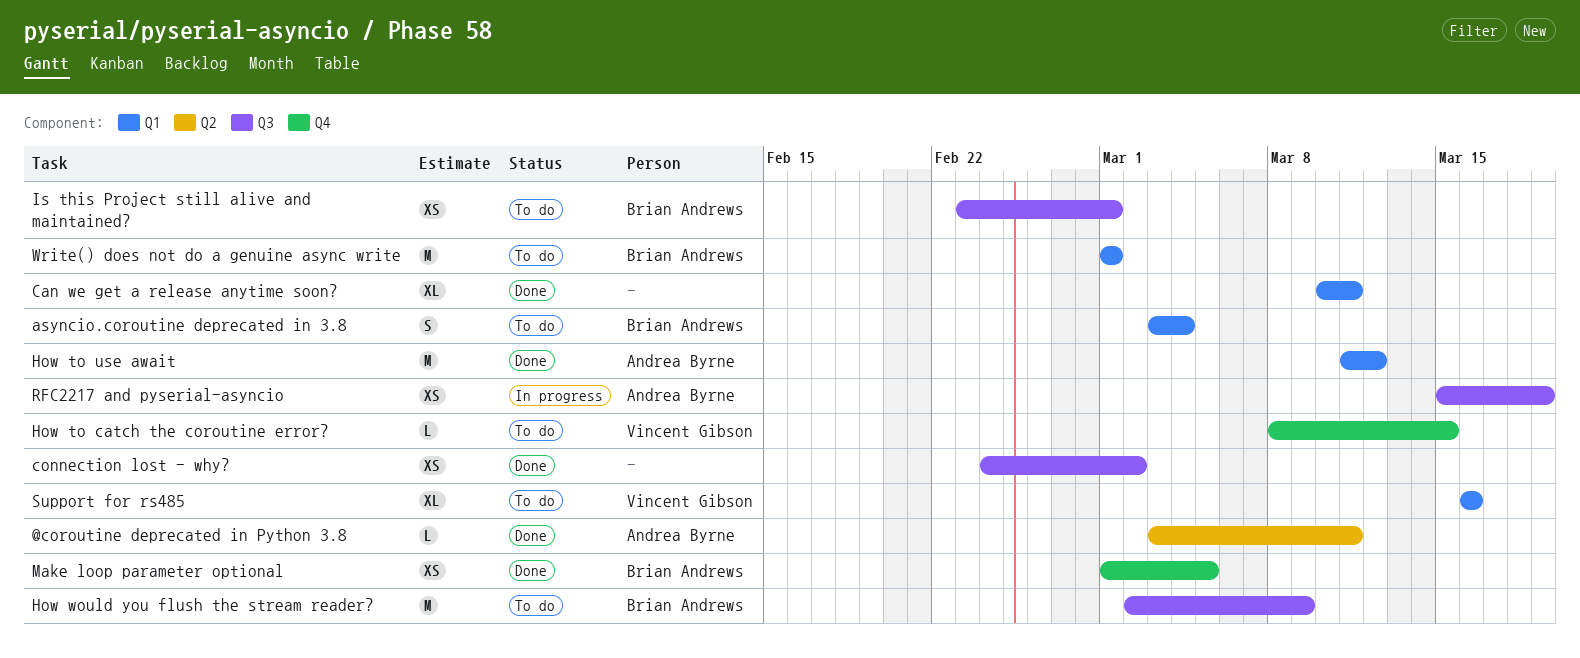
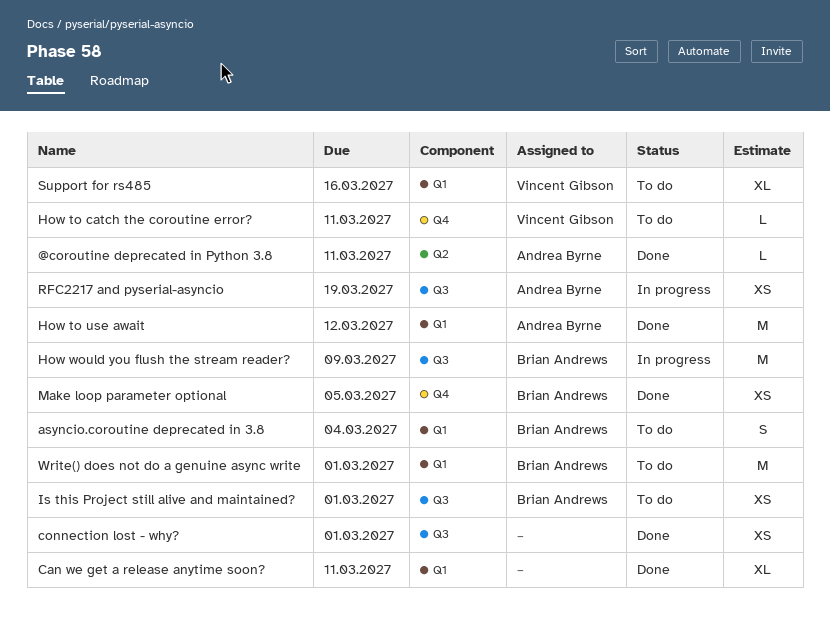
connection lost - why?, due: Mar 2 -> Mar 1
How to catch the coroutine error?, due: Mar 15 -> Mar 11
How would you flush the stream reader?, status: To do -> In progress

